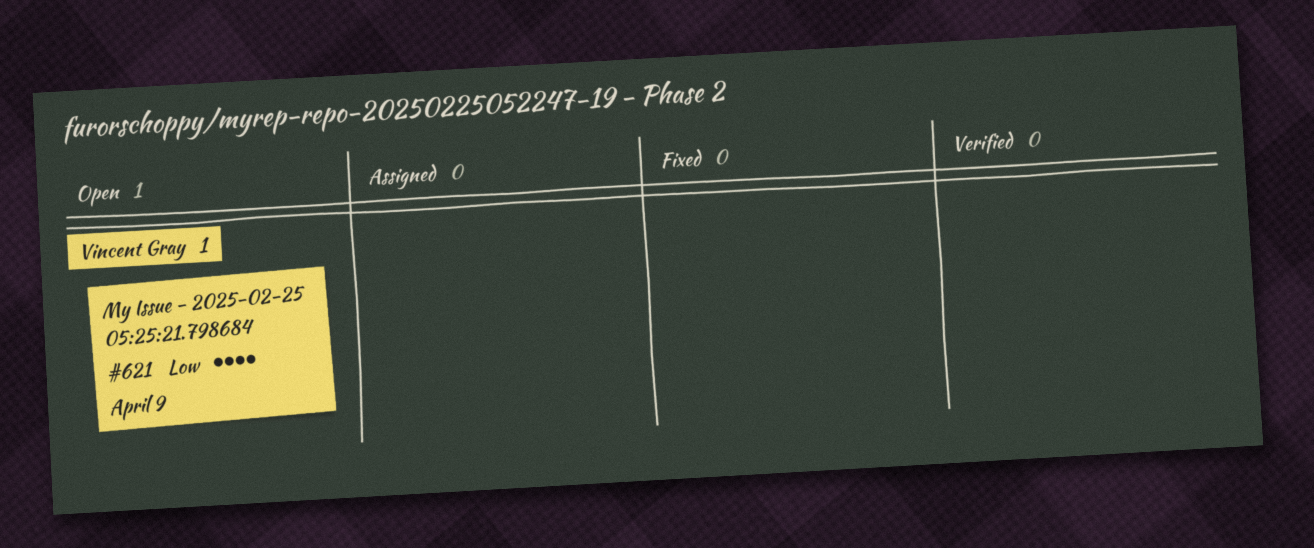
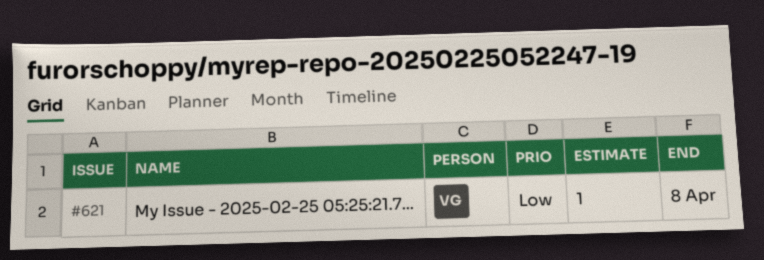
#621, estimate: 4 -> 1
#621, due: Apr 9 -> Apr 8

